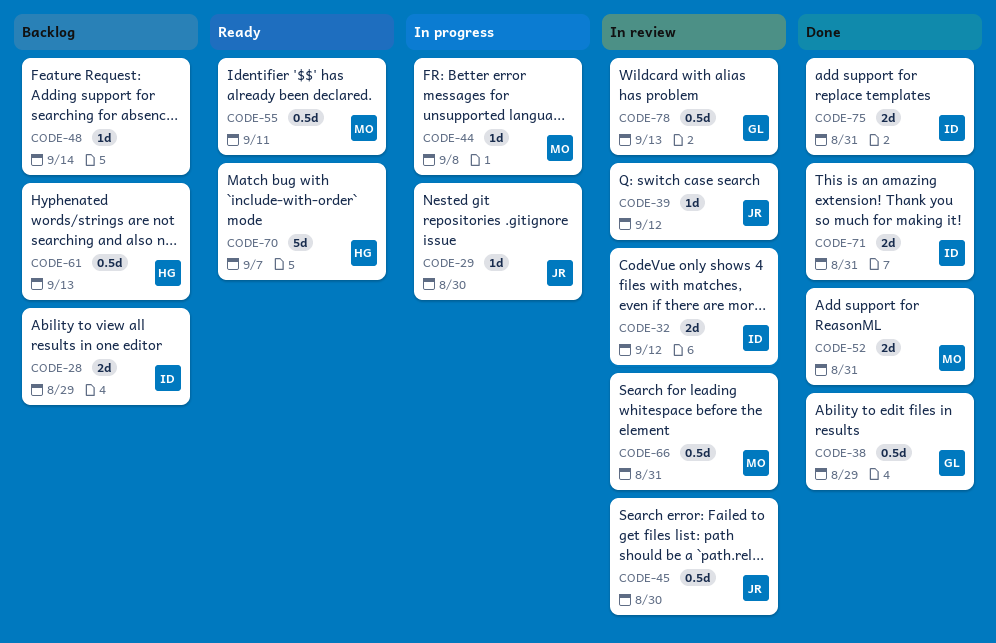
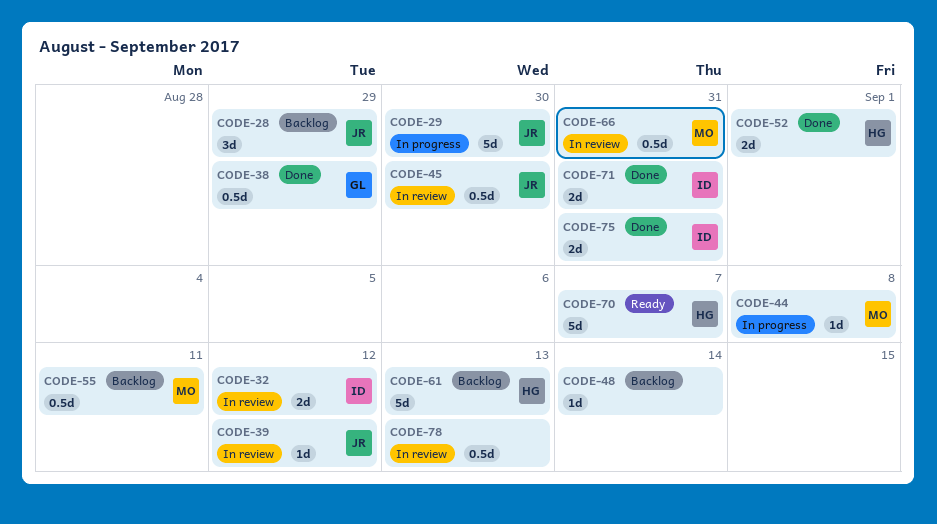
CODE-28, owner: ID -> JR
CODE-28, estimate: 2d -> 3d
CODE-29, estimate: 1d -> 5d
CODE-52, owner: MO -> HG
CODE-52, due: Aug 31 -> Sep 1
CODE-55, status: Ready -> Backlog
CODE-61, estimate: 0.5d -> 5d
CODE-78, owner: GL -> none

